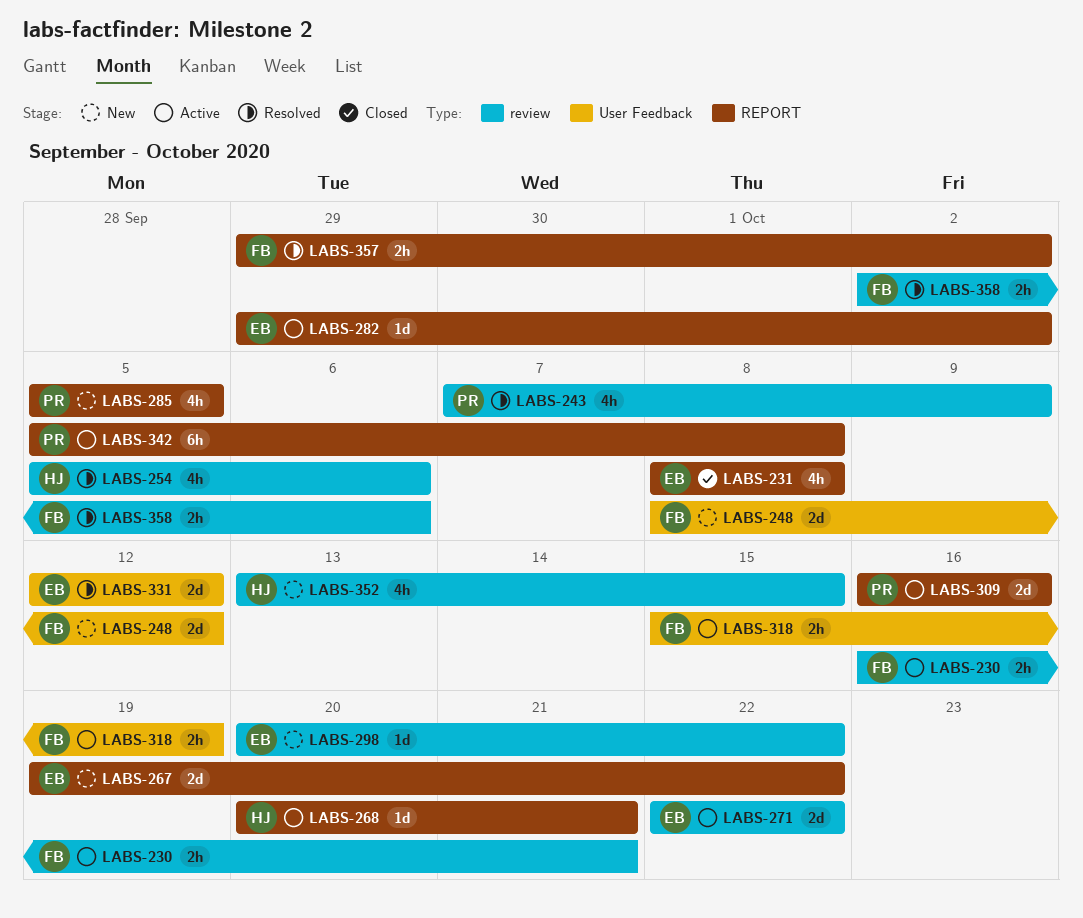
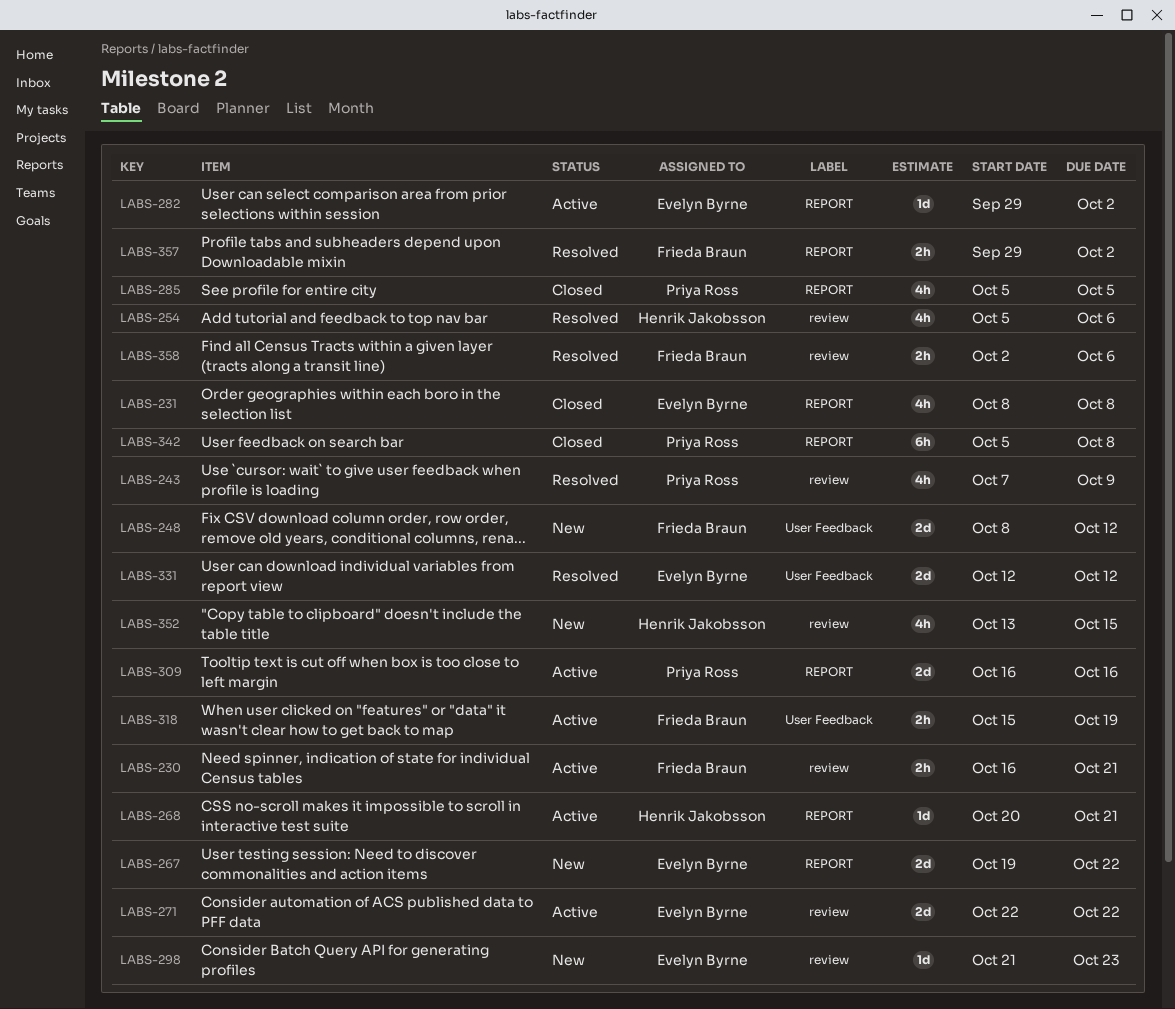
LABS-285, status: New -> Closed
LABS-298, start: Oct 20 -> Oct 21
LABS-298, due: Oct 22 -> Oct 23
LABS-342, status: Active -> Closed

